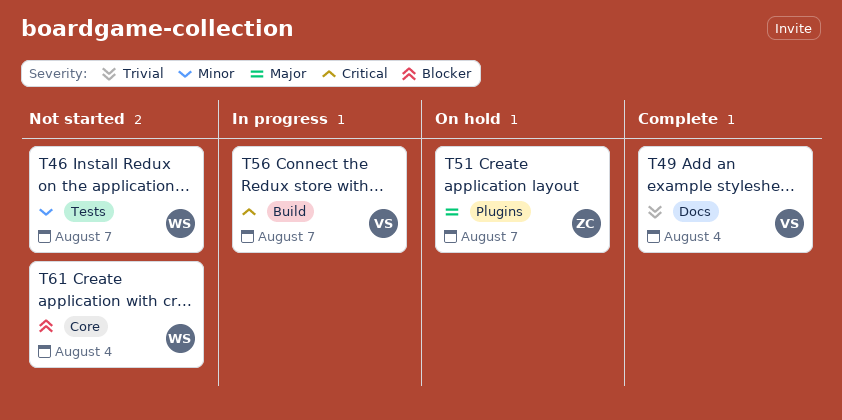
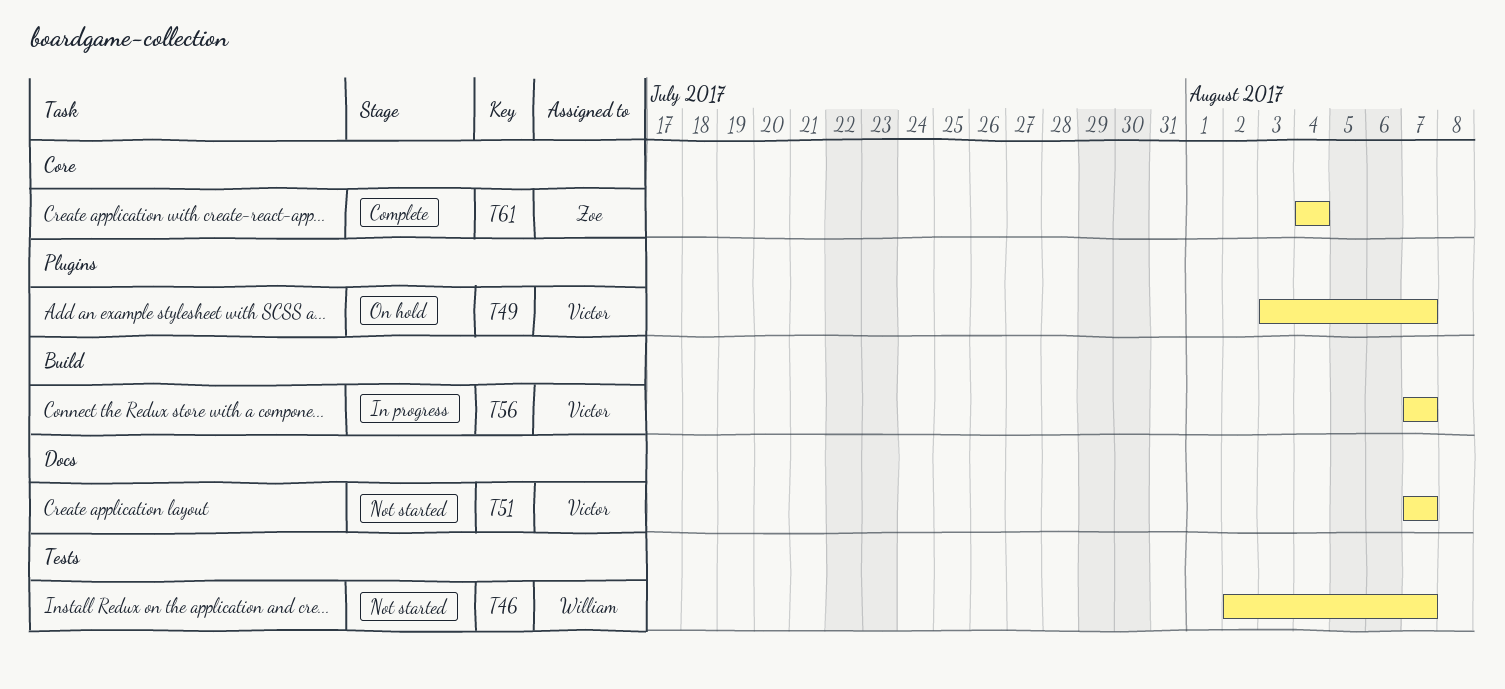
T49, status: Complete -> On hold
T49, label: Docs -> Plugins
T49, due: Aug 4 -> Aug 7
T51, status: On hold -> Not started
T51, owner: Zoe -> Victor
T51, label: Plugins -> Docs
T61, status: Not started -> Complete
T61, owner: William -> Zoe

